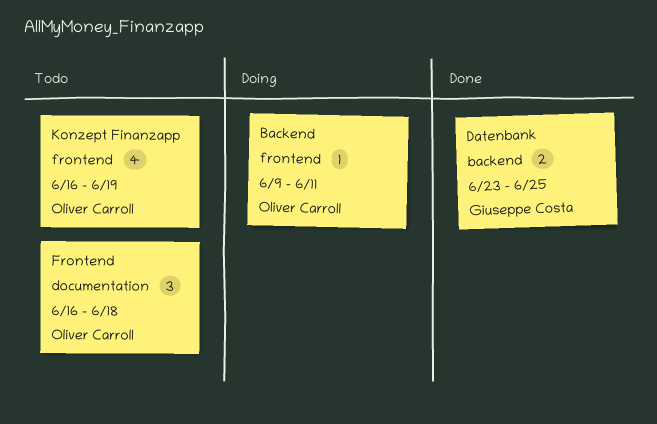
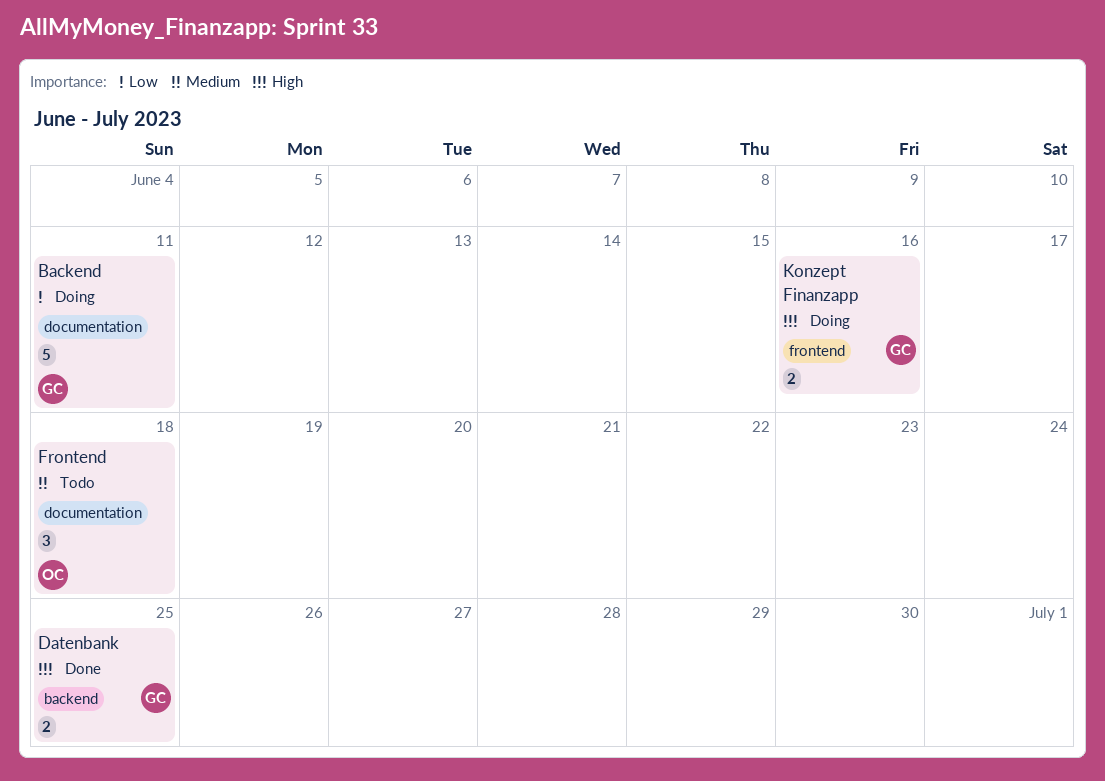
Backend, owner: Oliver Carroll -> Giuseppe Costa
Backend, label: frontend -> documentation
Backend, estimate: 1 -> 5
Konzept Finanzapp, status: Todo -> Doing
Konzept Finanzapp, owner: Oliver Carroll -> Giuseppe Costa
Konzept Finanzapp, estimate: 4 -> 2
Konzept Finanzapp, due: Jun 19 -> Jun 16

